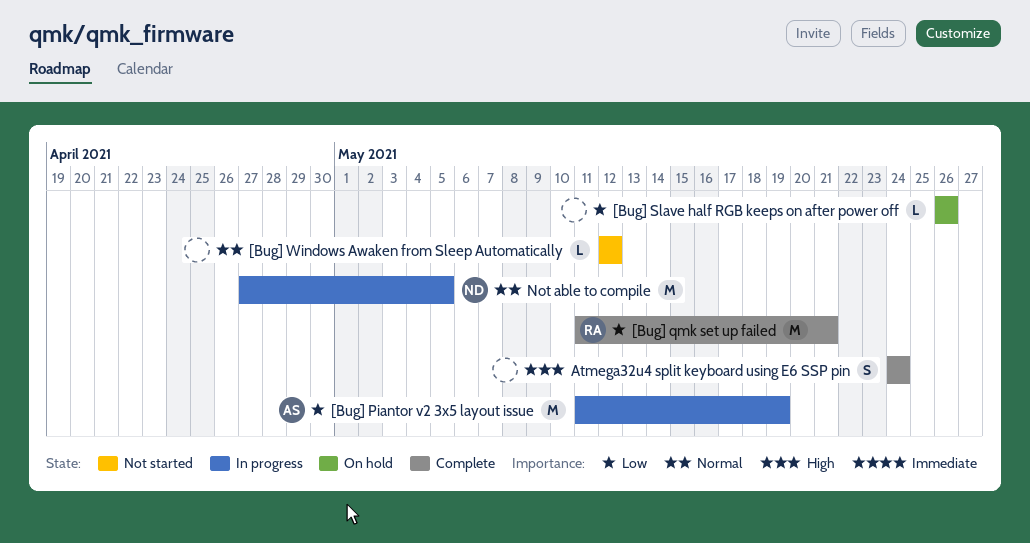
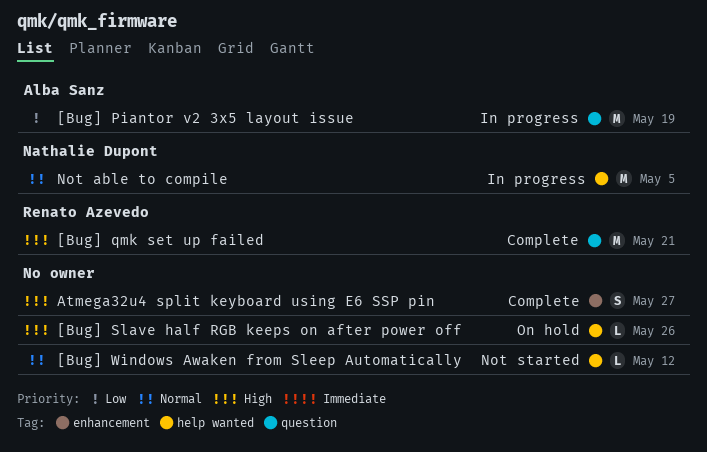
[Bug] qmk set up failed, priority: Low -> High
[Bug] Slave half RGB keeps on after power off, priority: Low -> High
Atmega32u4 split keyboard using E6 SSP pin, due: May 24 -> May 27

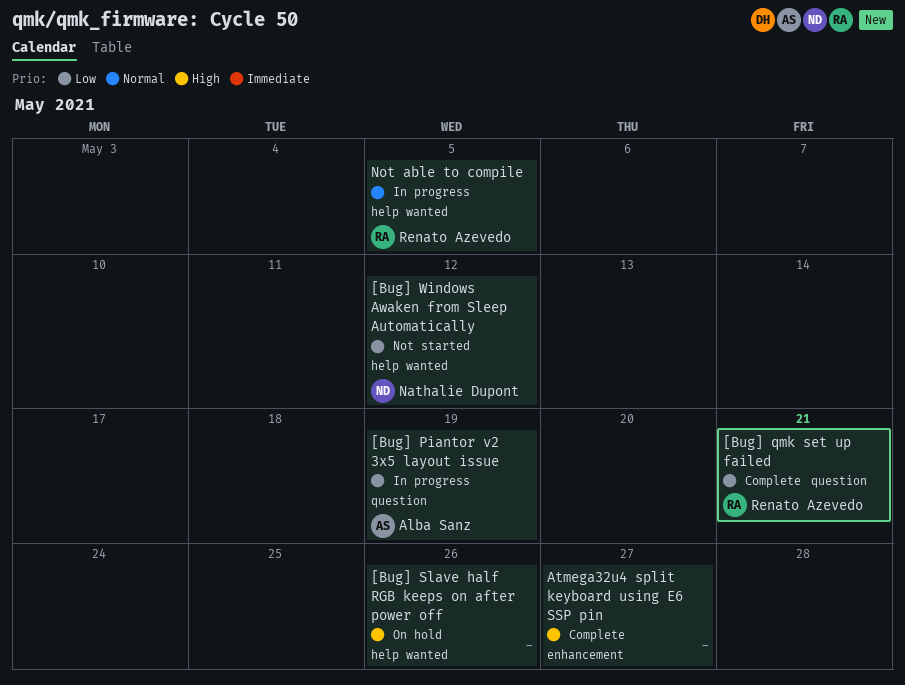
[Bug] qmk set up failed, priority: High -> Low
[Bug] Windows Awaken from Sleep Automatically, owner: none -> Nathalie Dupont
[Bug] Windows Awaken from Sleep Automatically, priority: Normal -> Low
Not able to compile, owner: Nathalie Dupont -> Renato Azevedo

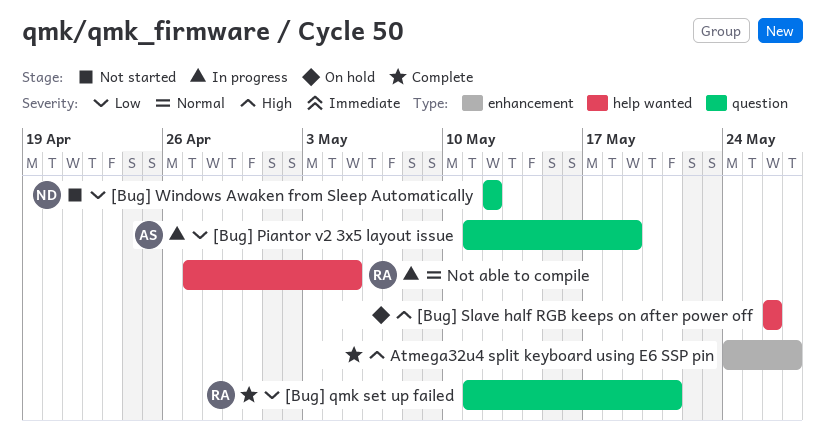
[Bug] Windows Awaken from Sleep Automatically, label: help wanted -> question

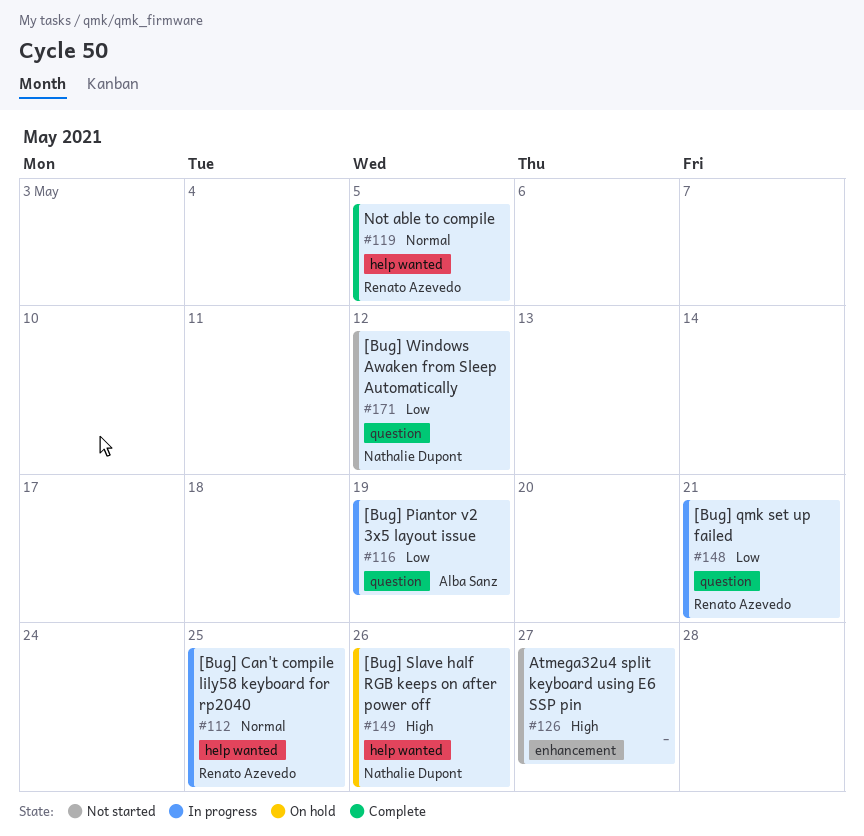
[Bug] Can't compile lily58 keyboard for rp2040: none -> present
[Bug] qmk set up failed, status: Complete -> In progress
[Bug] Slave half RGB keeps on after power off, owner: none -> Nathalie Dupont
Atmega32u4 split keyboard using E6 SSP pin, status: Complete -> Not started
Not able to compile, status: In progress -> Complete

